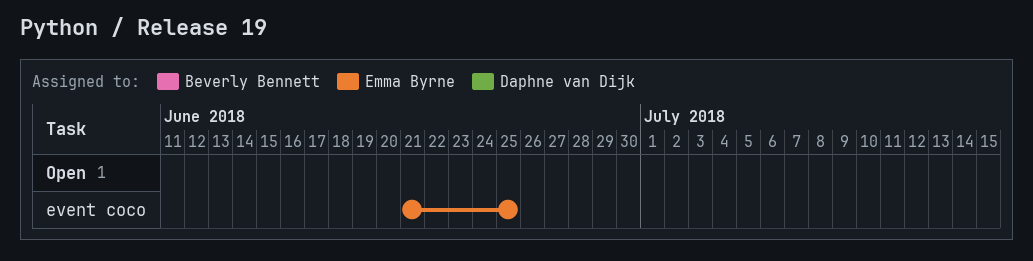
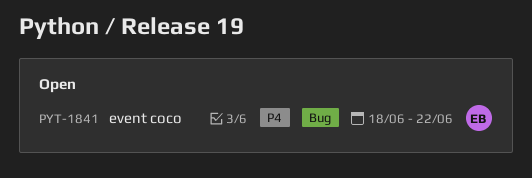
event coco, start: Jun 21 -> Jun 18
event coco, due: Jun 25 -> Jun 22

